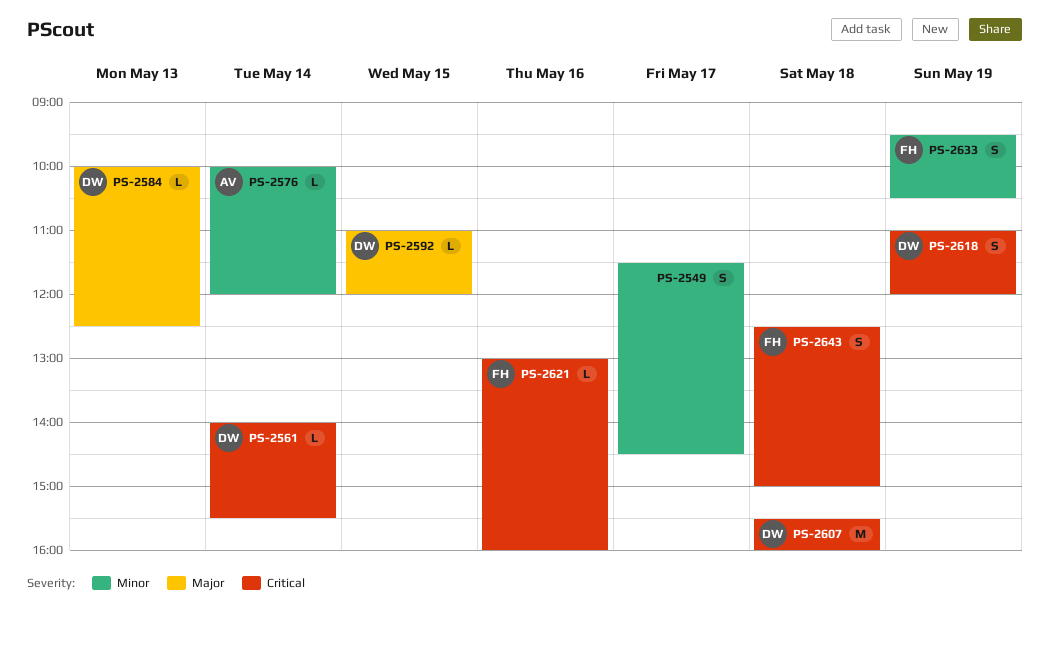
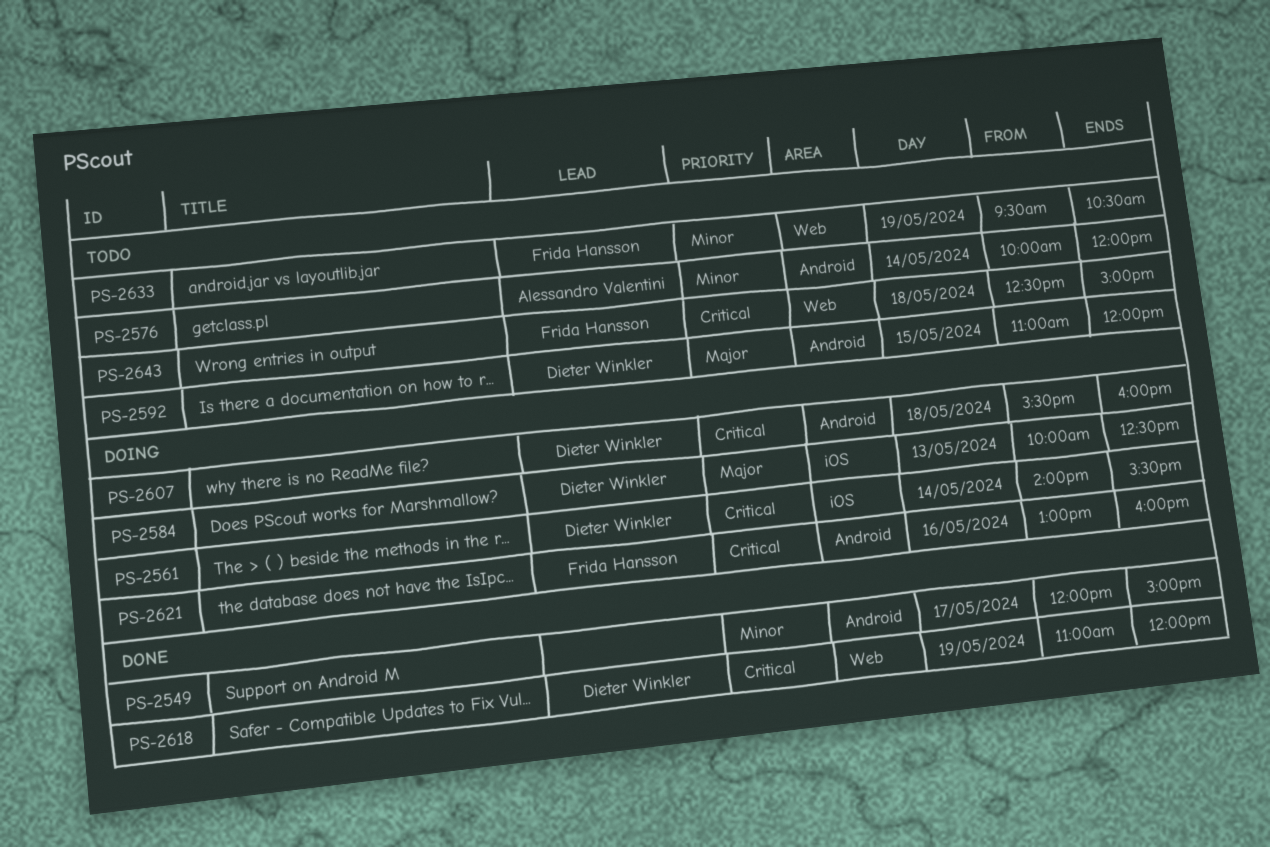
PS-2549, begins: 11:30 -> 12:00
PS-2549, ends: 14:30 -> 15:00

